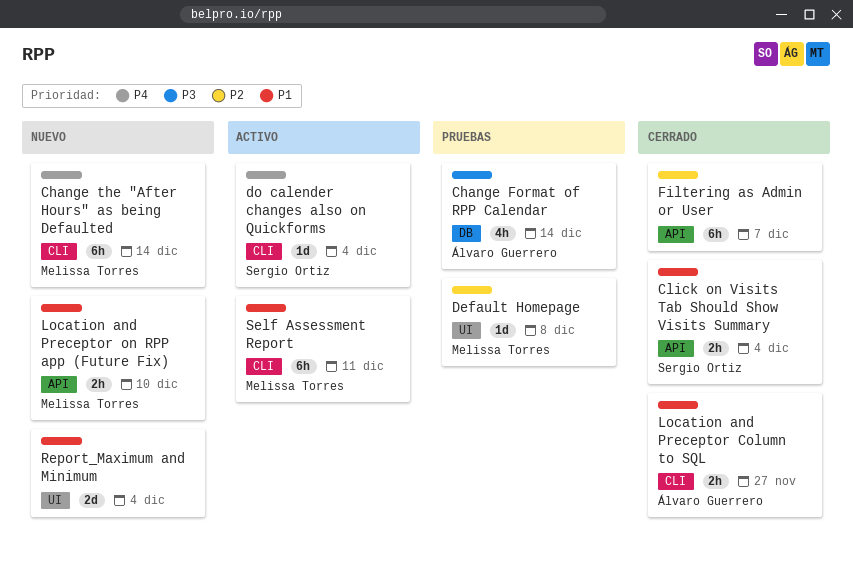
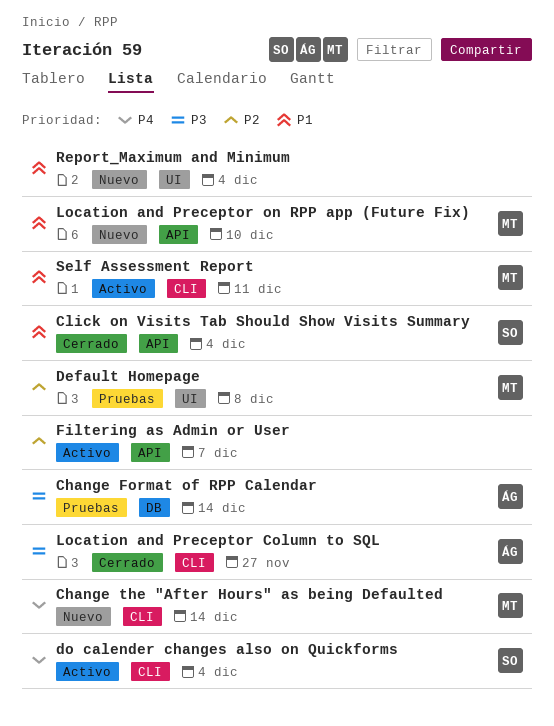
Filtering as Admin or User, status: Cerrado -> Activo
Location and Preceptor Column to SQL, priority: P1 -> P3

